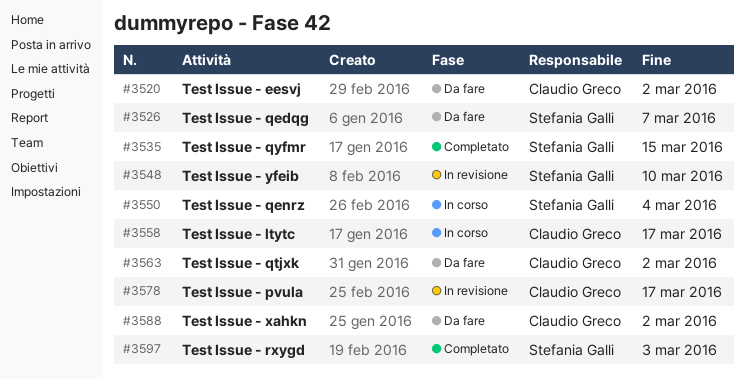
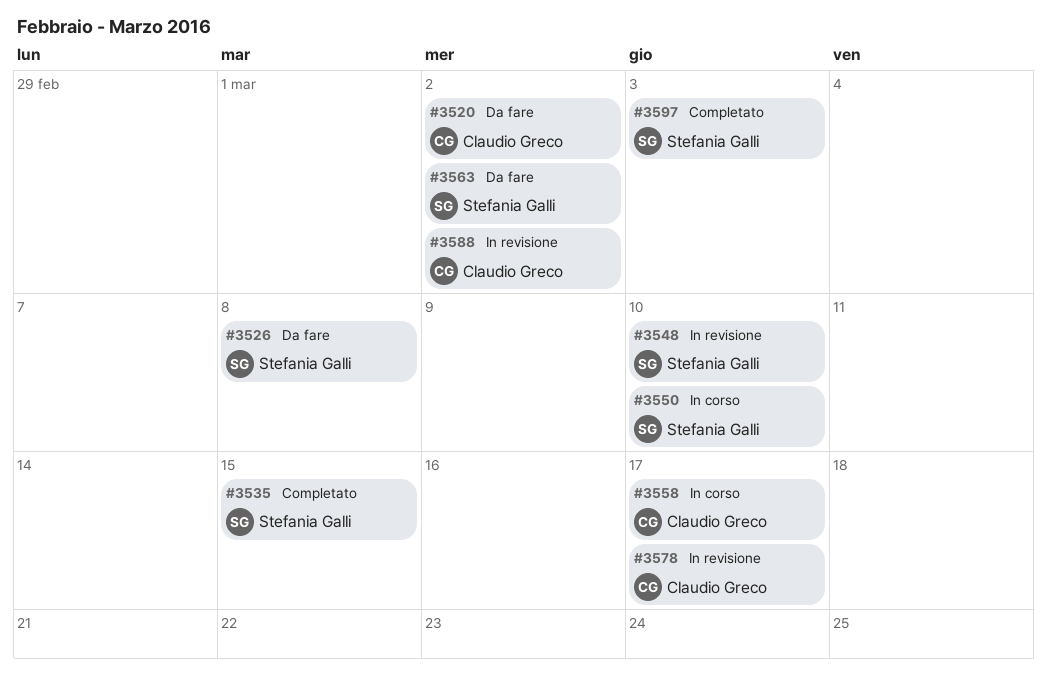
#3526, due: Mar 7 -> Mar 8
#3550, due: Mar 4 -> Mar 10
#3563, owner: Claudio Greco -> Stefania Galli
#3588, status: Da fare -> In revisione

